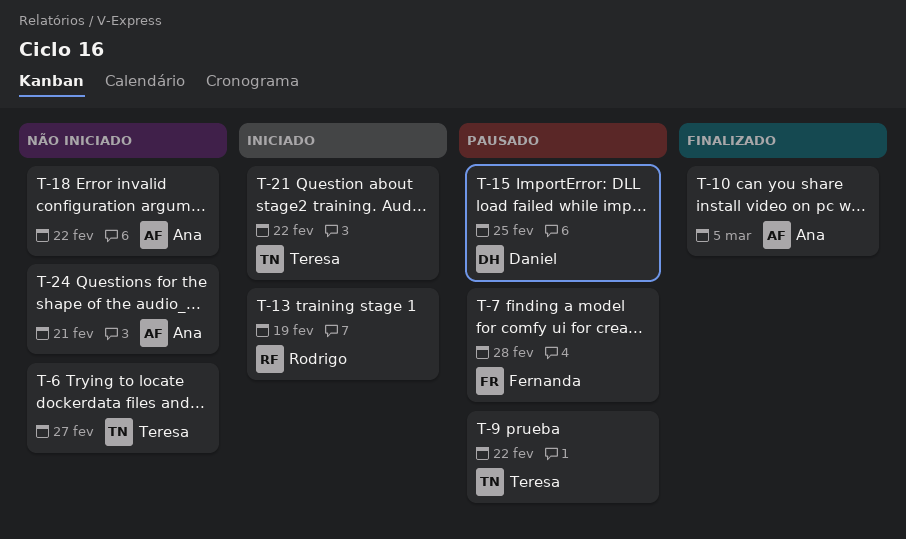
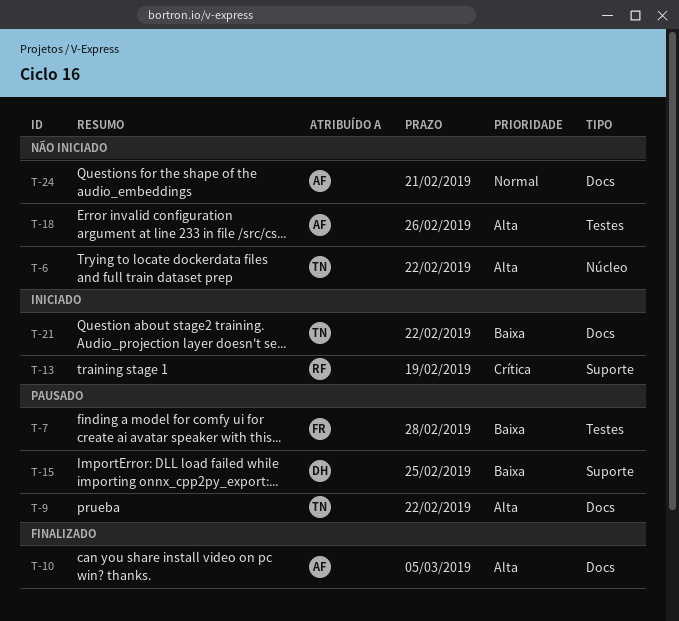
T-6, due: Feb 27 -> Feb 22
T-18, due: Feb 22 -> Feb 26

